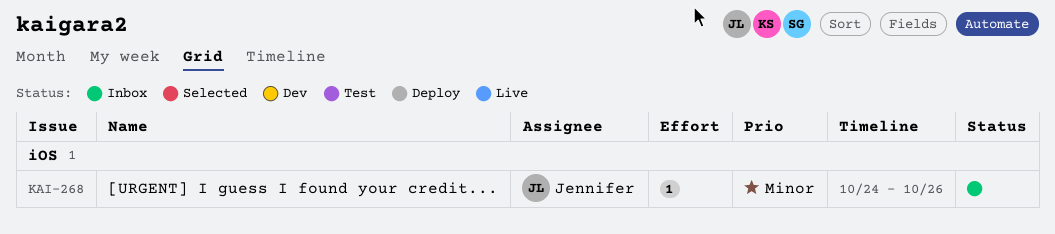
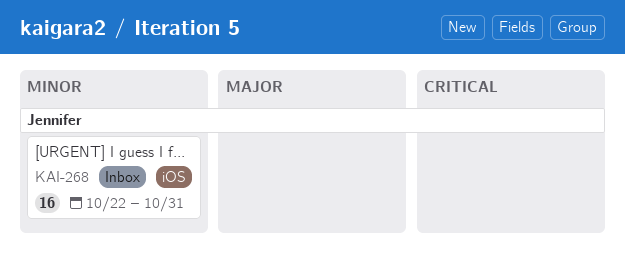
KAI-268, estimate: 1 -> 16
KAI-268, start: Oct 24 -> Oct 22
KAI-268, due: Oct 26 -> Oct 31

